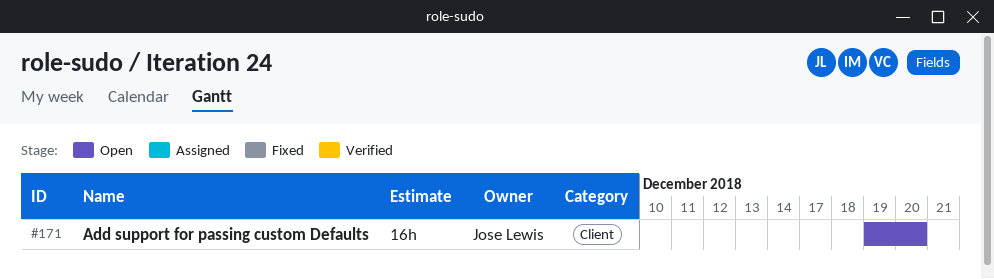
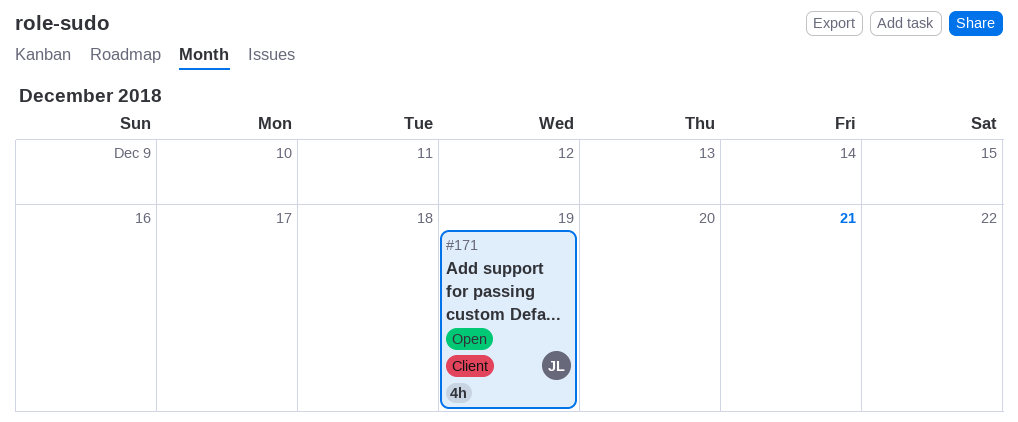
#171, estimate: 16h -> 4h
#171, due: Dec 20 -> Dec 19

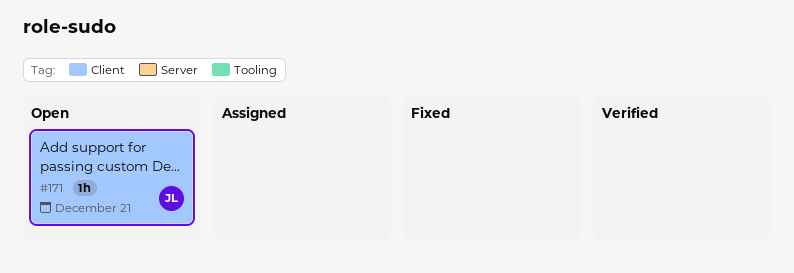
#171, estimate: 4h -> 1h
#171, due: Dec 19 -> Dec 21

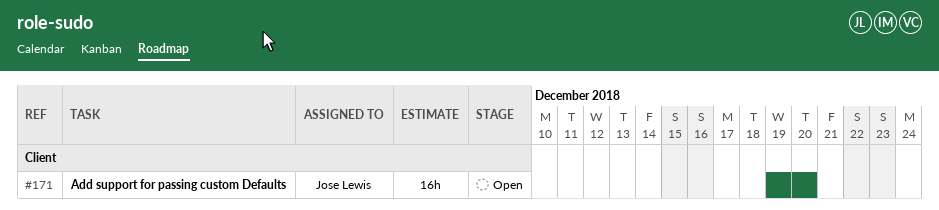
#171, estimate: 1h -> 16h
#171, due: Dec 21 -> Dec 20

